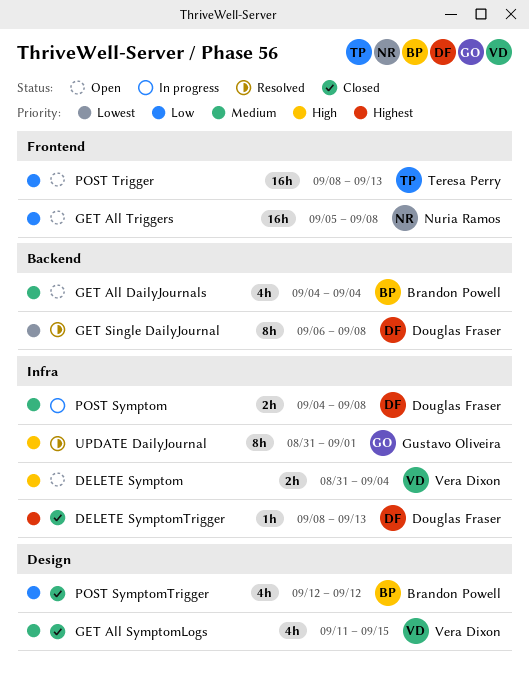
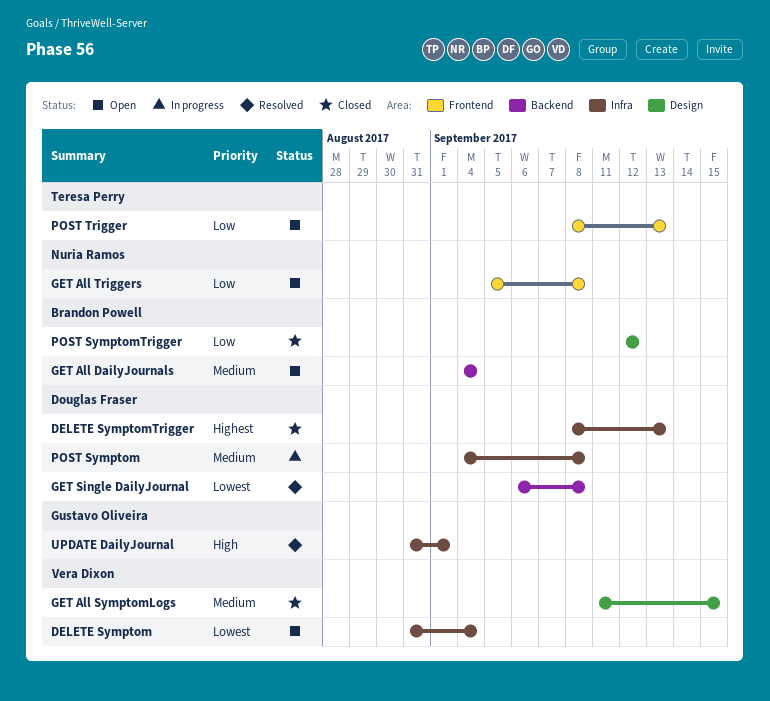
DELETE Symptom, priority: High -> Lowest

